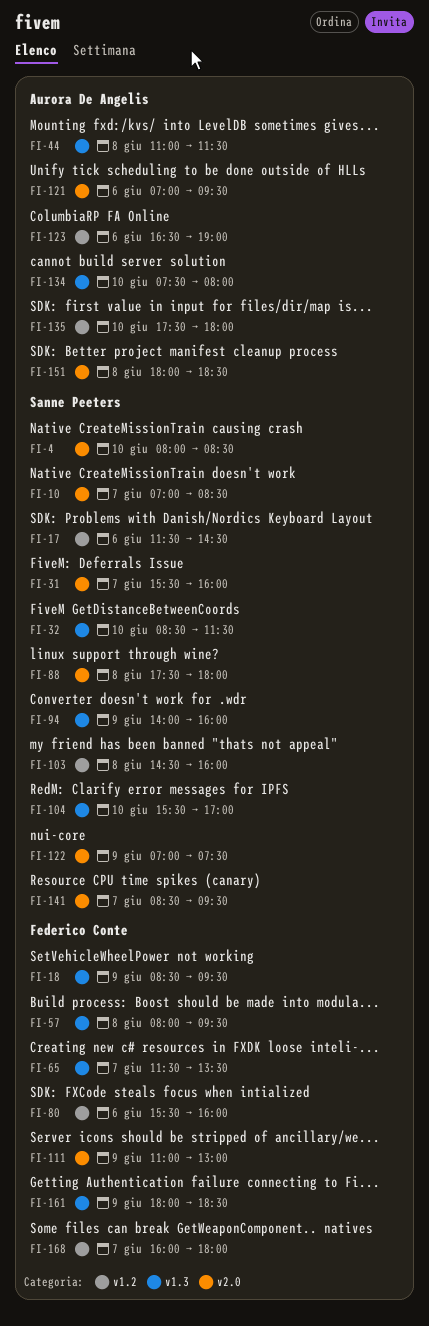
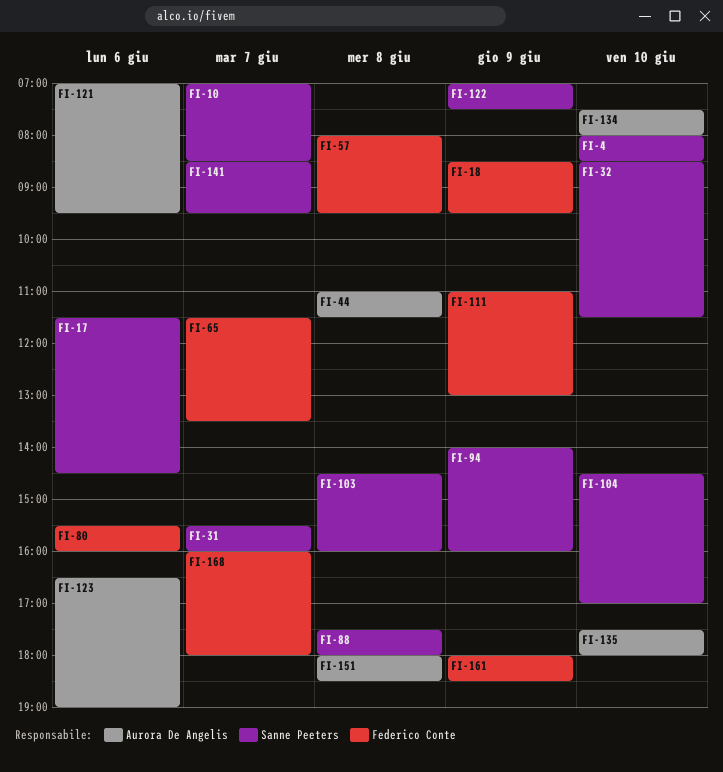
FI-104, begins: 15:30 -> 14:30

